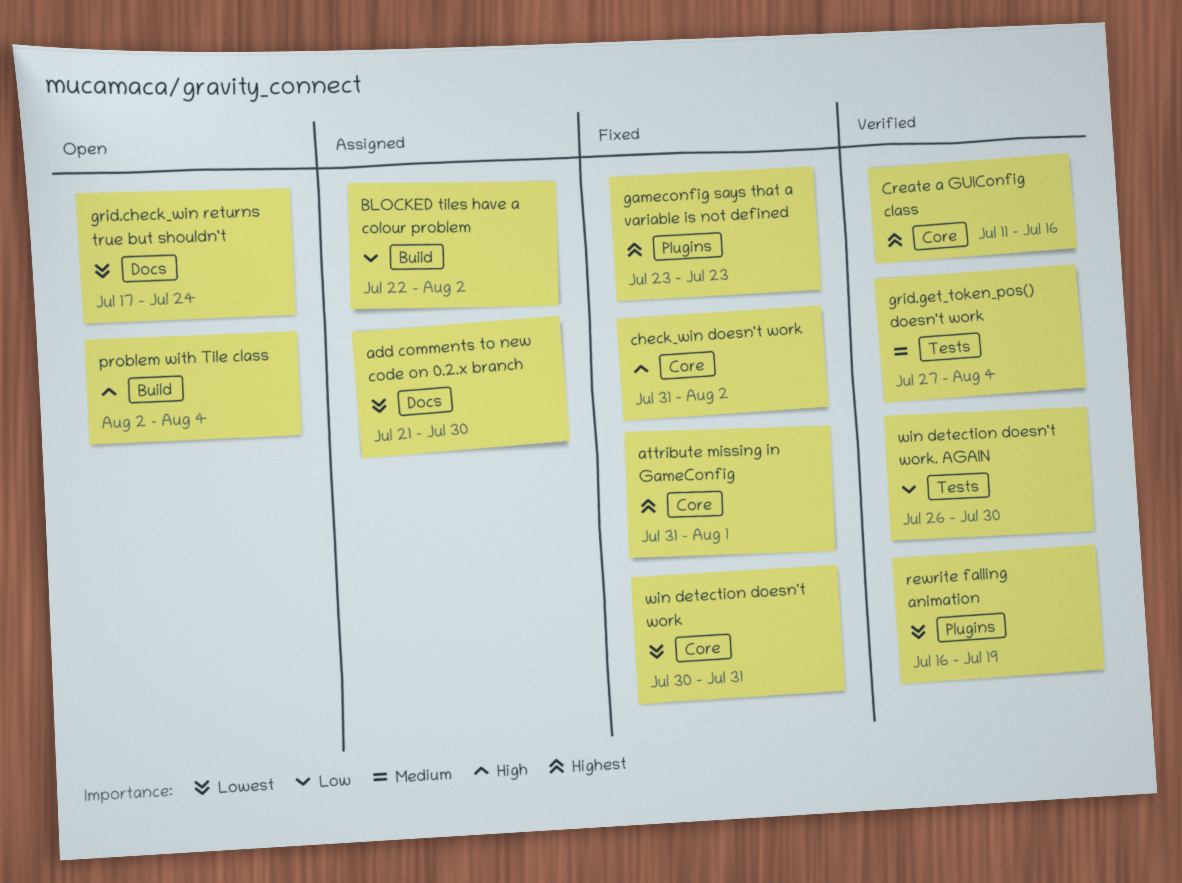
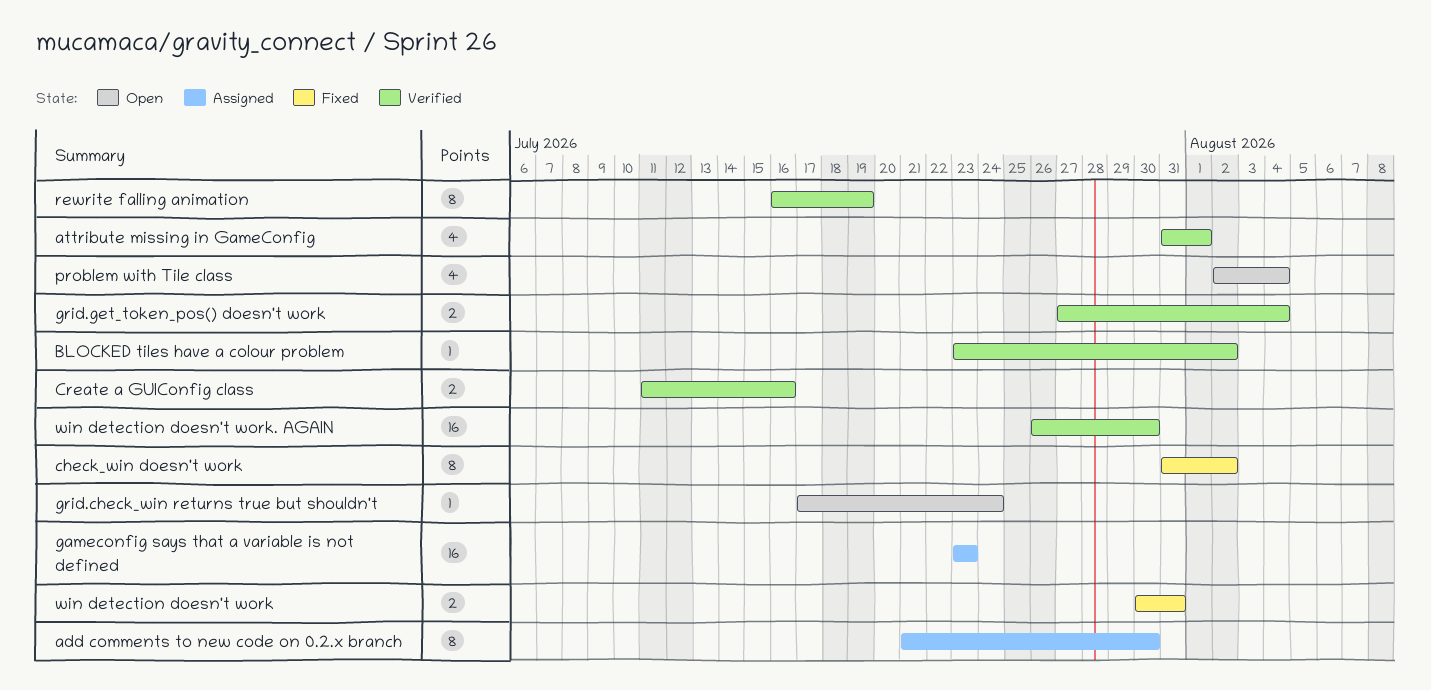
attribute missing in GameConfig, status: Fixed -> Verified
BLOCKED tiles have a colour problem, status: Assigned -> Verified
BLOCKED tiles have a colour problem, start: Jul 22 -> Jul 23
gameconfig says that a variable is not defined, status: Fixed -> Assigned

